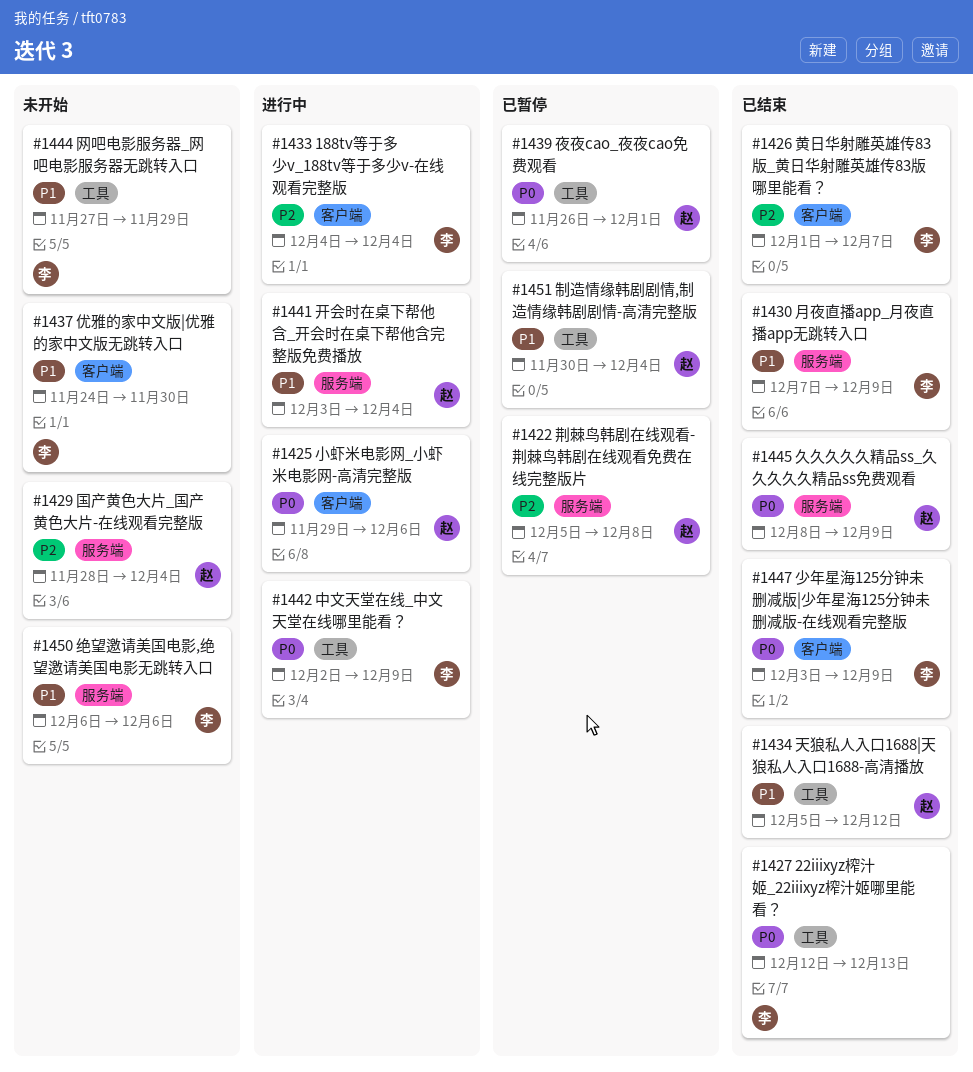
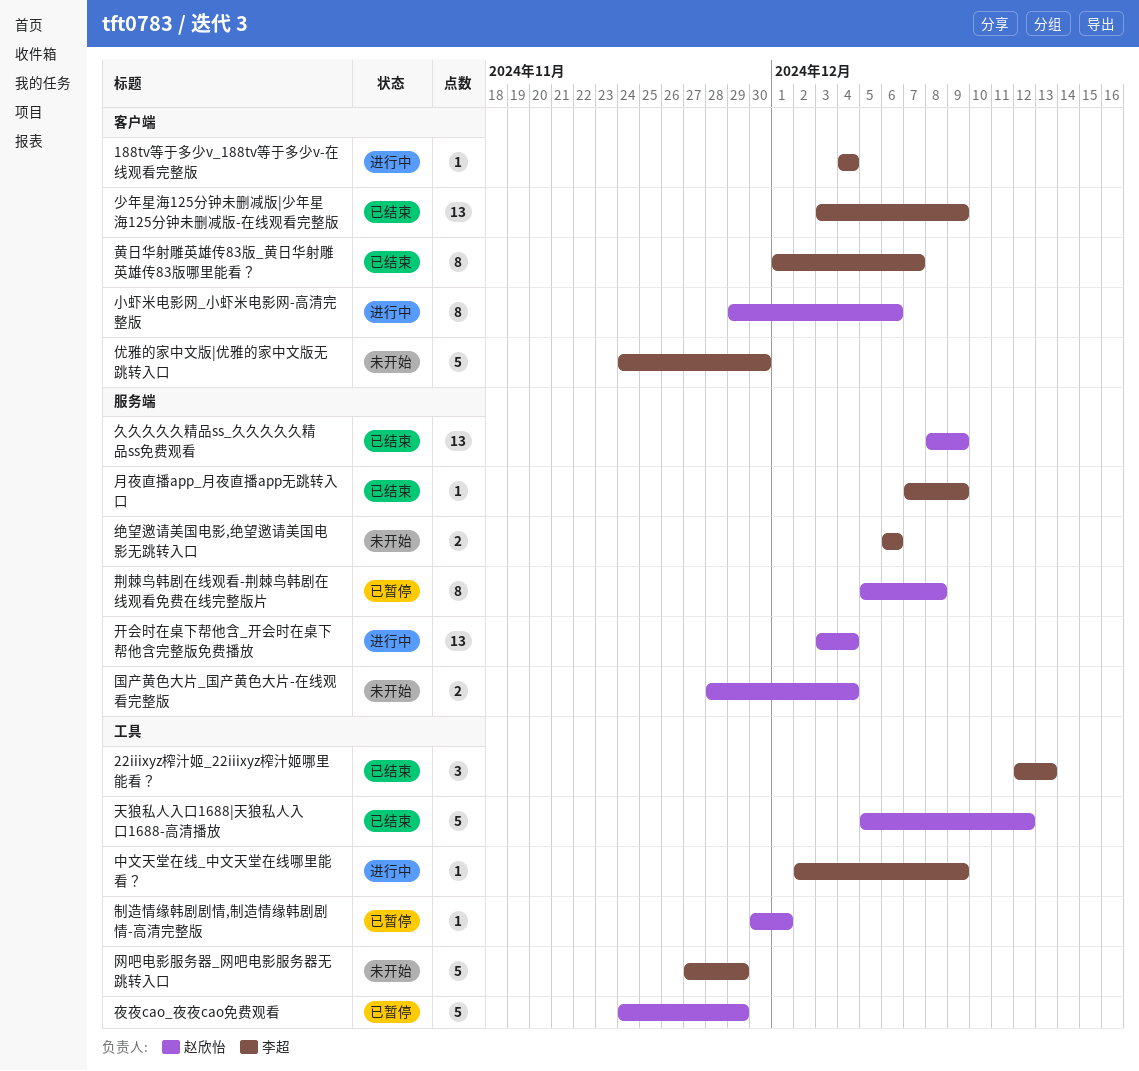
制造情缘韩剧剧情,制造情缘韩剧剧情-高清完整版, due: Dec 4 -> Dec 1
夜夜cao_夜夜cao免费观看, start: Nov 26 -> Nov 24
夜夜cao_夜夜cao免费观看, due: Dec 1 -> Nov 29

